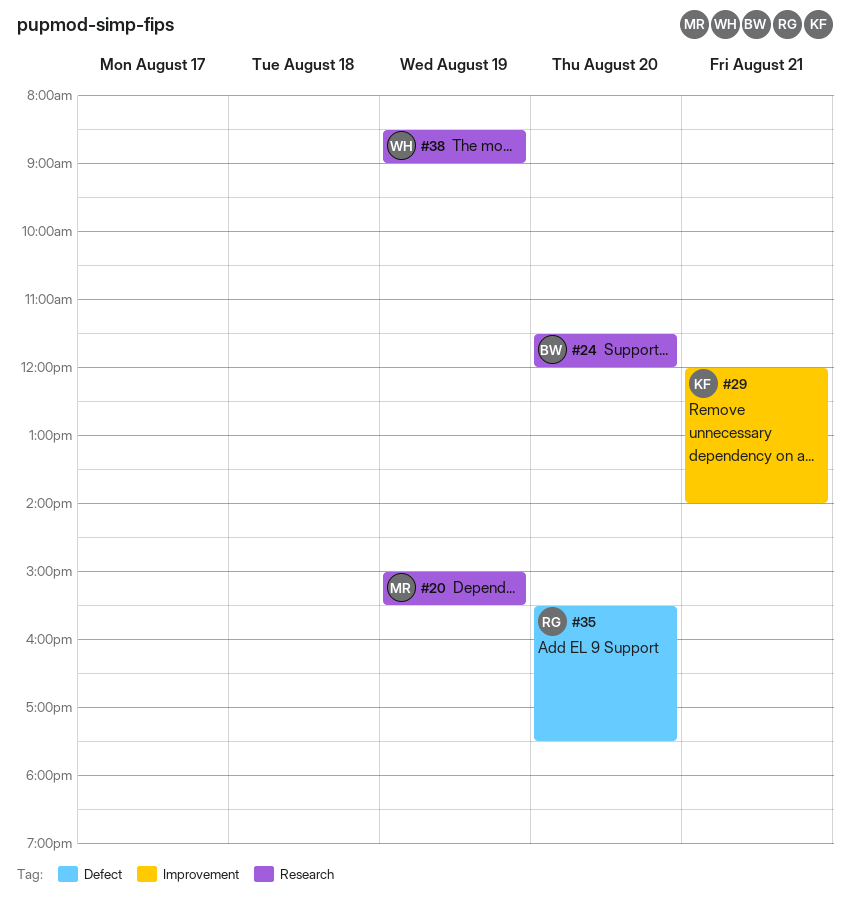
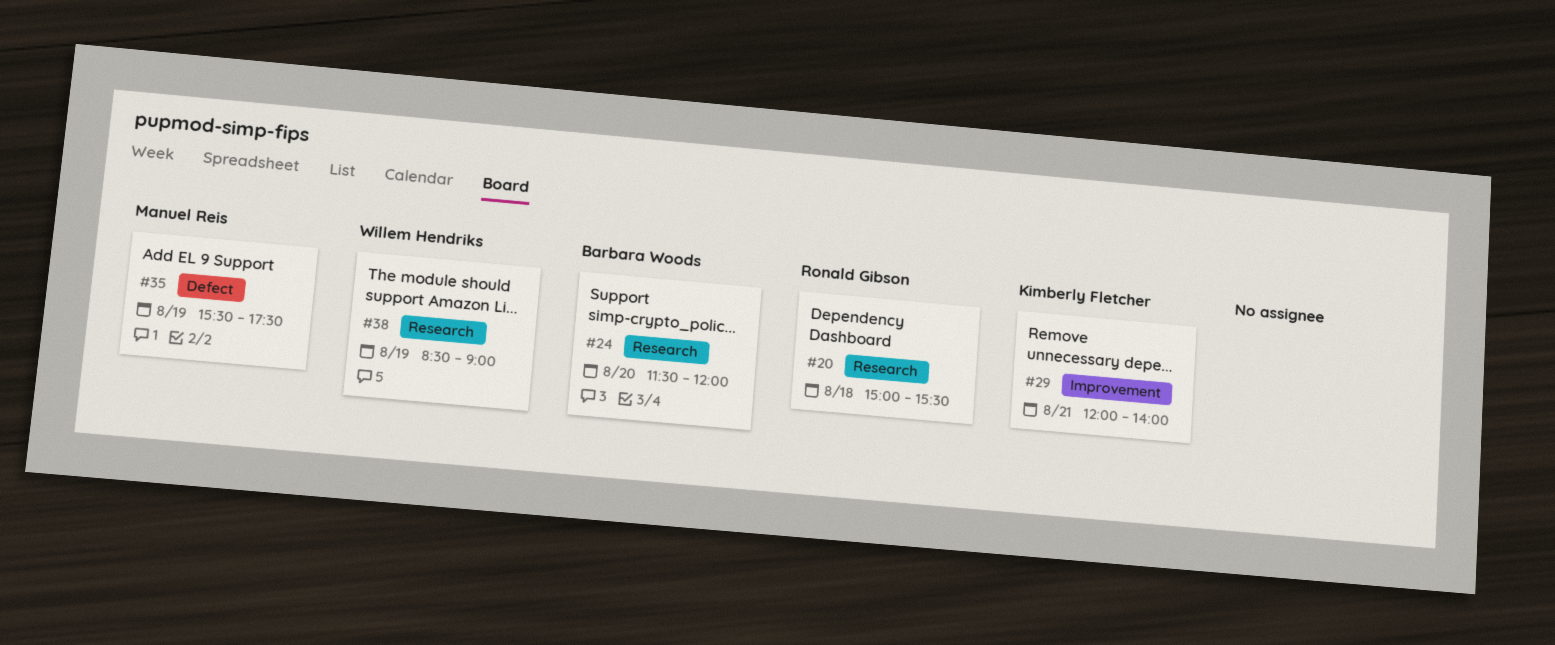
#20, owner: Manuel Reis -> Ronald Gibson
#20, day: Aug 19 -> Aug 18
#35, owner: Ronald Gibson -> Manuel Reis
#35, day: Aug 20 -> Aug 19

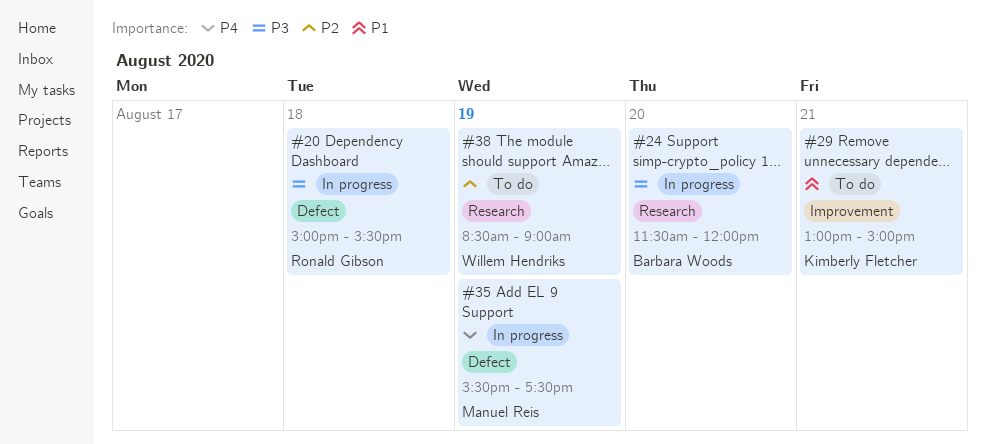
#20, label: Research -> Defect
#29, begins: 12:00 -> 13:00
#29, ends: 14:00 -> 15:00

